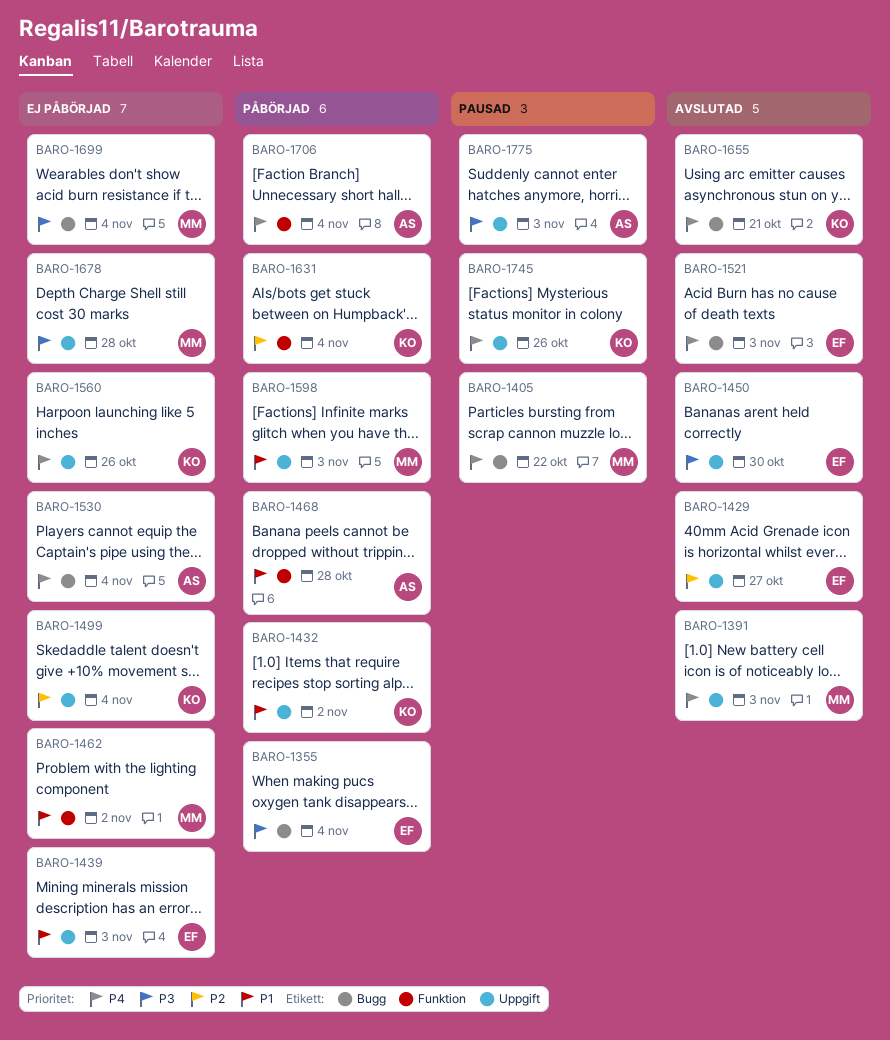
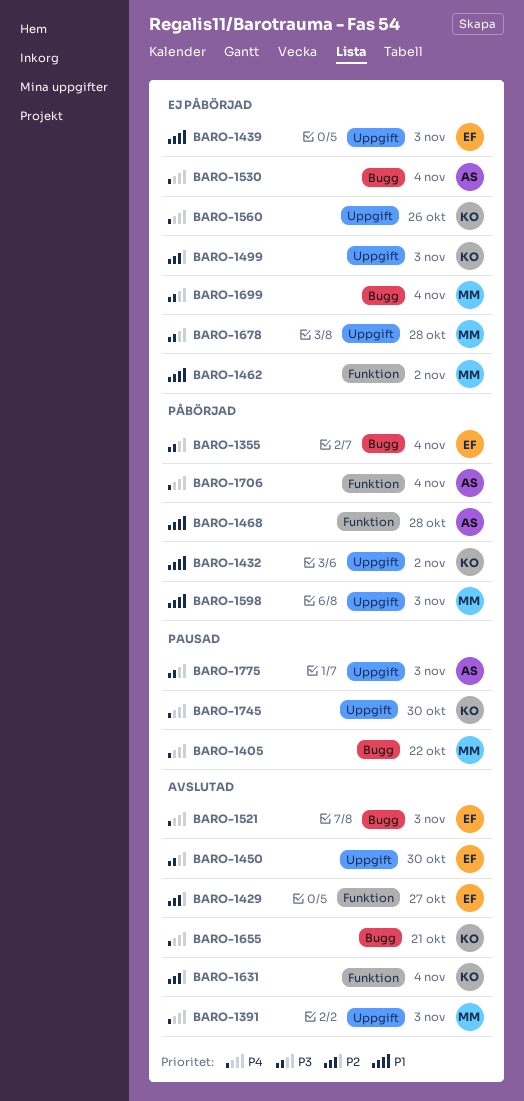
BARO-1429, label: Uppgift -> Funktion
BARO-1499, due: Nov 4 -> Nov 3
BARO-1631, status: Påbörjad -> Avslutad
BARO-1745, due: Oct 26 -> Oct 30

